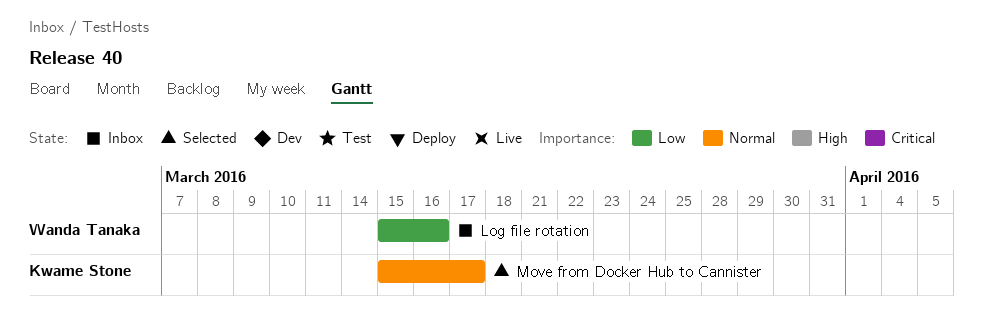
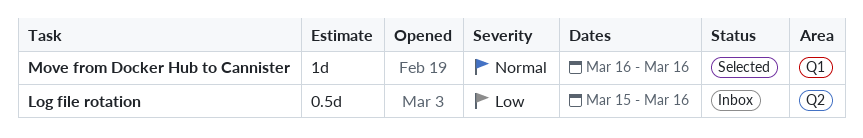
Move from Docker Hub to Cannister, start: Mar 15 -> Mar 16
Move from Docker Hub to Cannister, due: Mar 17 -> Mar 16

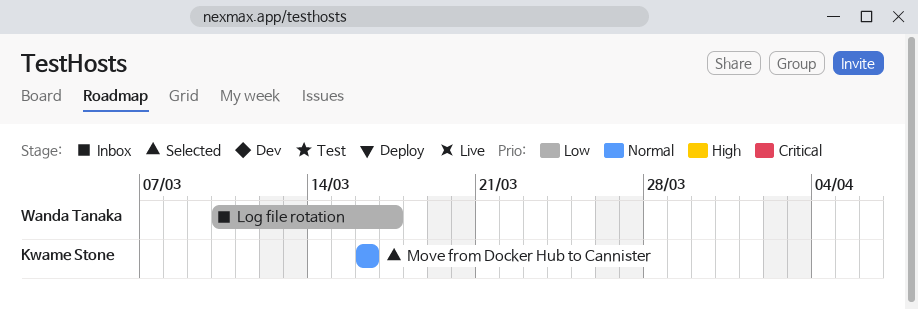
Log file rotation, start: Mar 15 -> Mar 10
Log file rotation, due: Mar 16 -> Mar 17

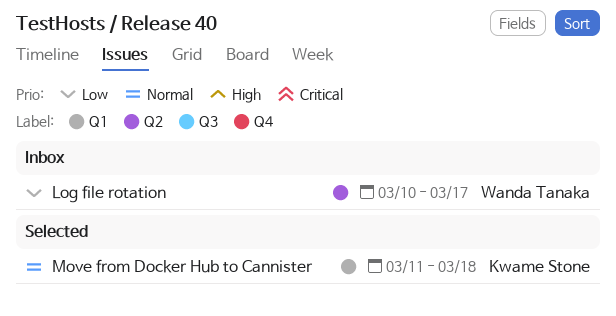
Move from Docker Hub to Cannister, start: Mar 16 -> Mar 11
Move from Docker Hub to Cannister, due: Mar 16 -> Mar 18

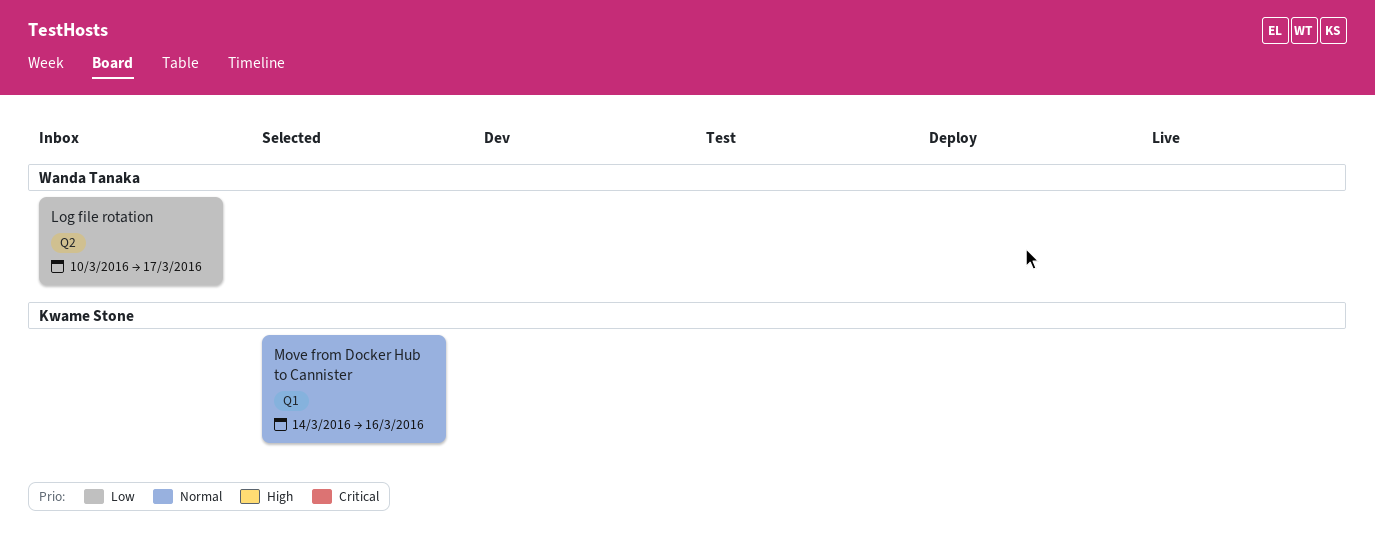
Move from Docker Hub to Cannister, start: Mar 11 -> Mar 14
Move from Docker Hub to Cannister, due: Mar 18 -> Mar 16

